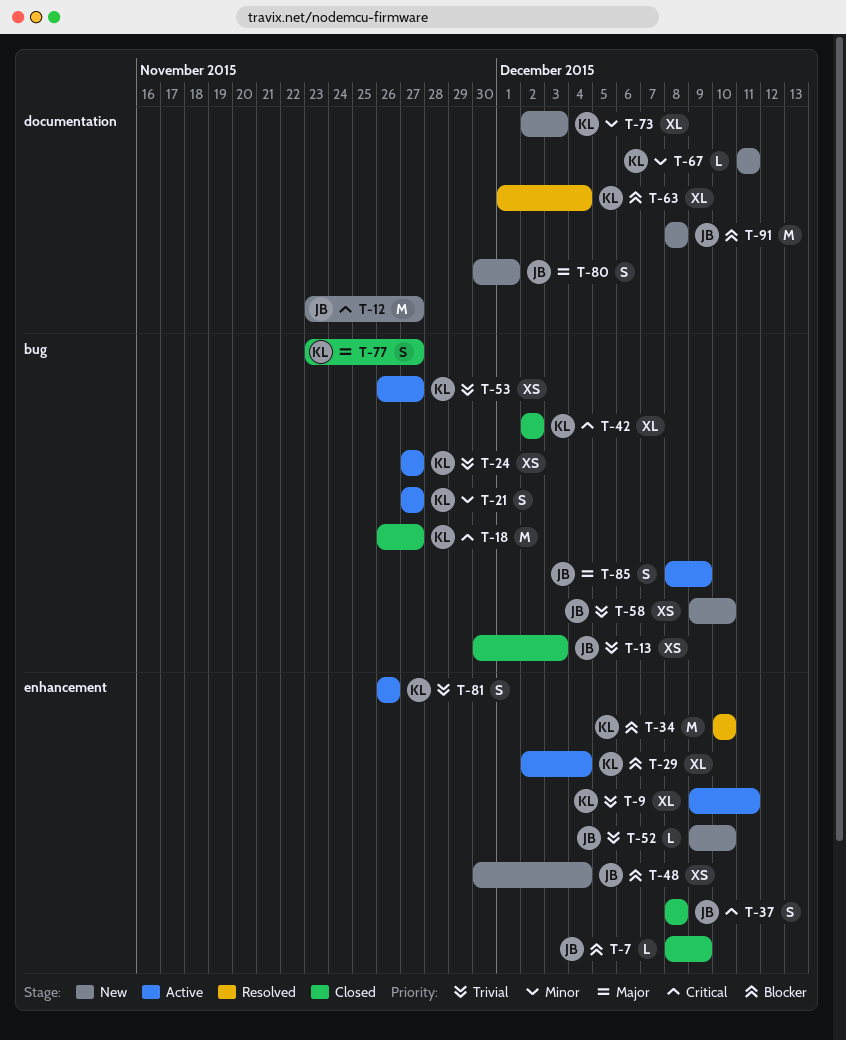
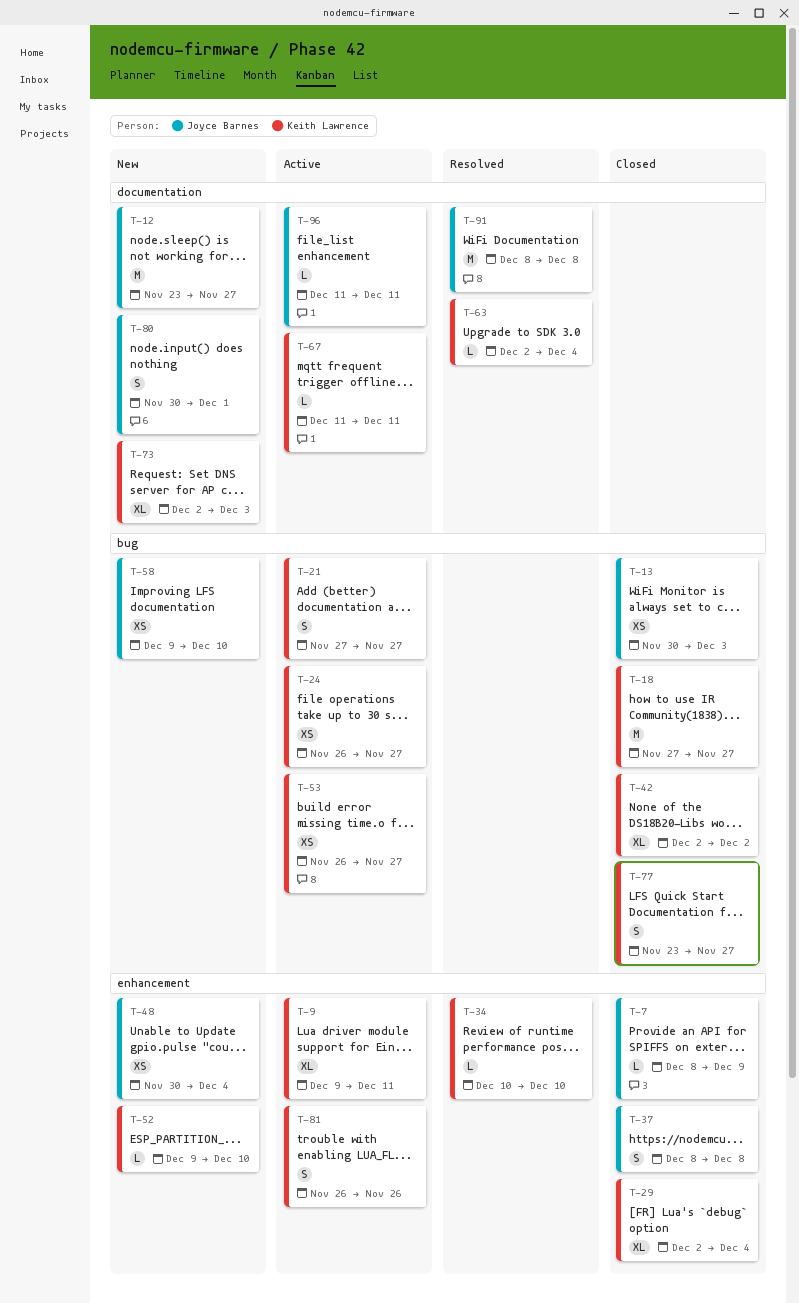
T-18, start: Nov 26 -> Nov 27
T-24, start: Nov 27 -> Nov 26
T-29, status: Active -> Closed
T-34, estimate: M -> L
T-52, owner: Joyce Barnes -> Keith Lawrence
T-63, estimate: XL -> L
T-63, start: Dec 1 -> Dec 2
T-67, status: New -> Active
T-85: present -> none
T-91, status: New -> Resolved
T-96: none -> present

